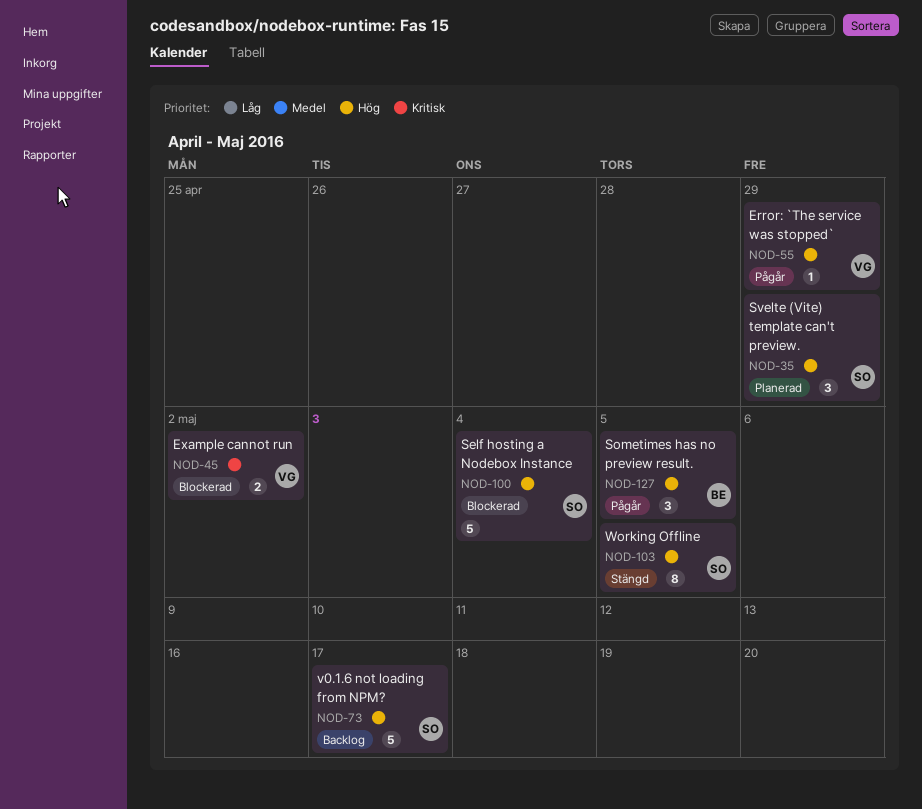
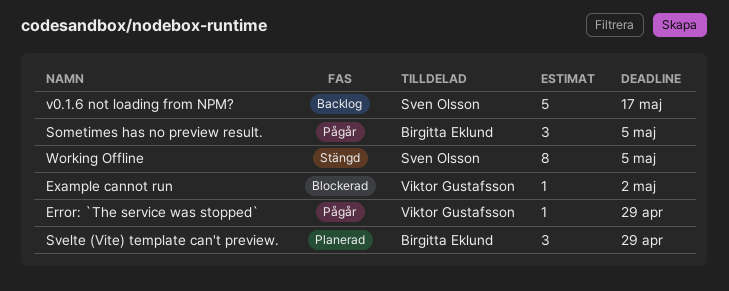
Example cannot run, estimate: 2 -> 1
Self hosting a Nodebox Instance: present -> none
Svelte (Vite) template can't preview., owner: Sven Olsson -> Birgitta Eklund

